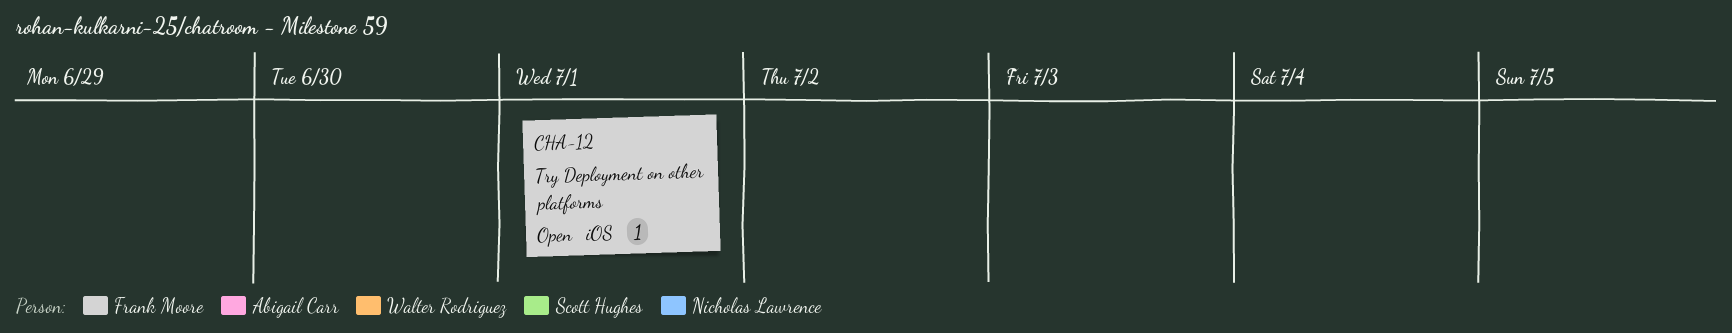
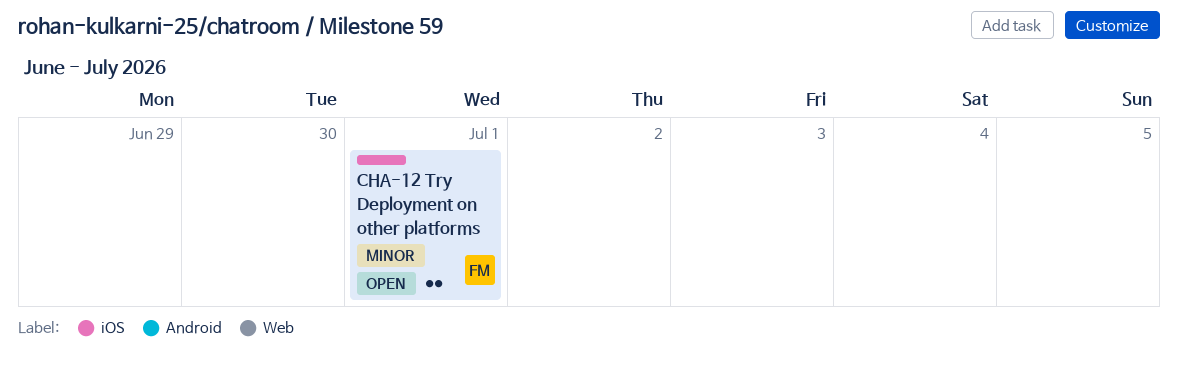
CHA-12, estimate: 1 -> 2

